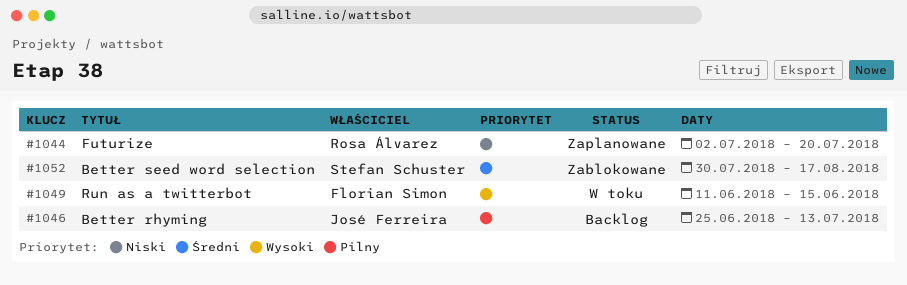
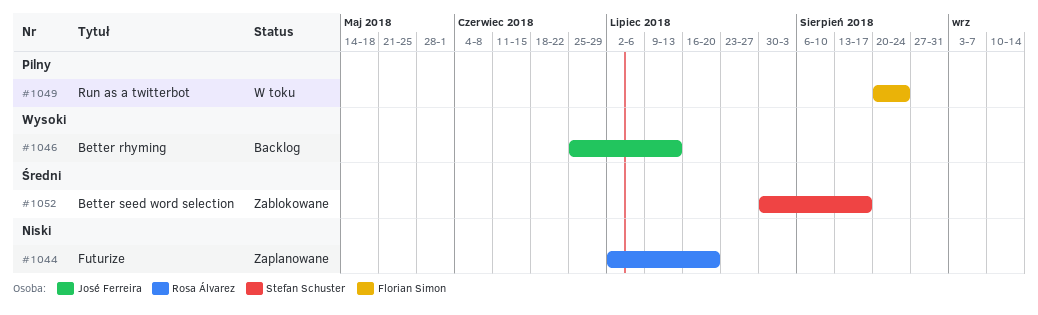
#1046, priority: Pilny -> Wysoki
#1049, priority: Wysoki -> Pilny
#1049, start: Jun 11 -> Aug 20
#1049, due: Jun 15 -> Aug 24

